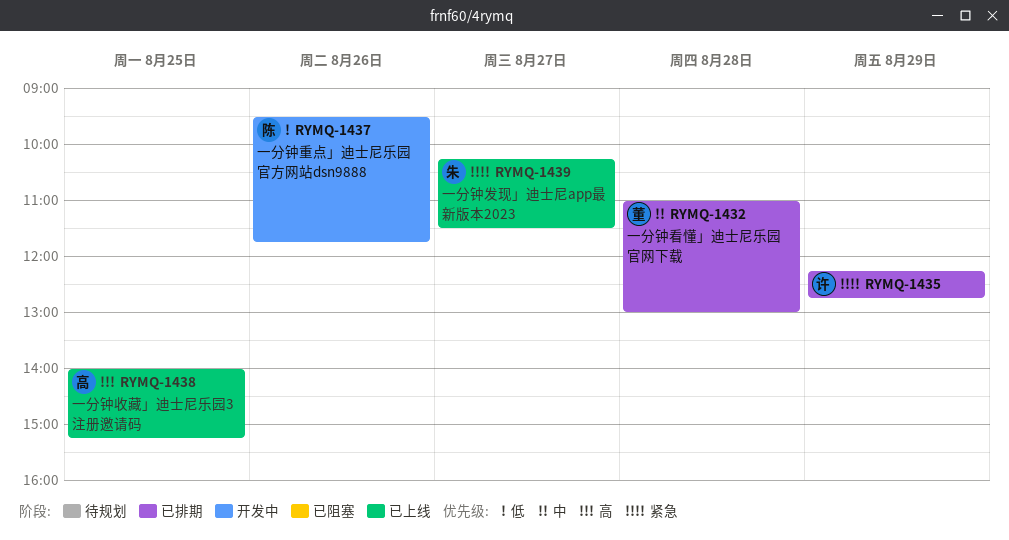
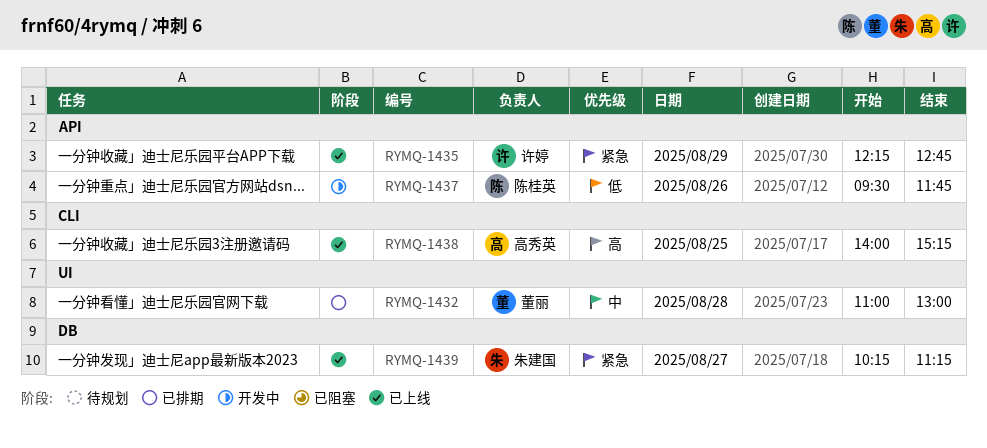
RYMQ-1435, status: 已排期 -> 已上线
RYMQ-1439, ends: 11:30 -> 11:15

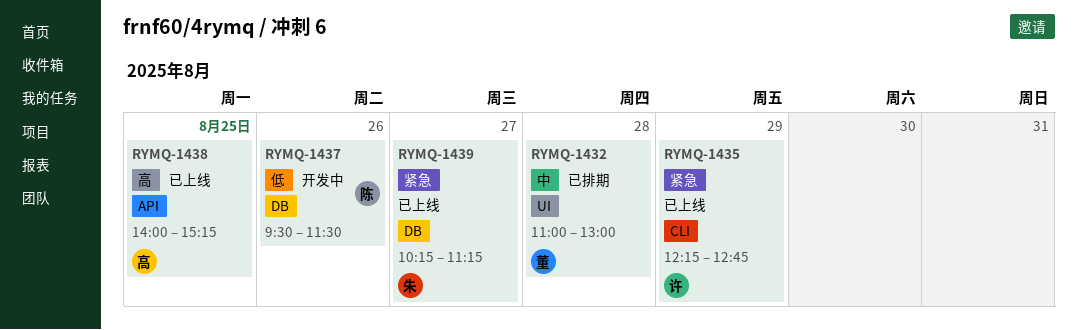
RYMQ-1435, label: API -> CLI
RYMQ-1437, label: API -> DB
RYMQ-1437, ends: 11:45 -> 11:30
RYMQ-1438, label: CLI -> API

